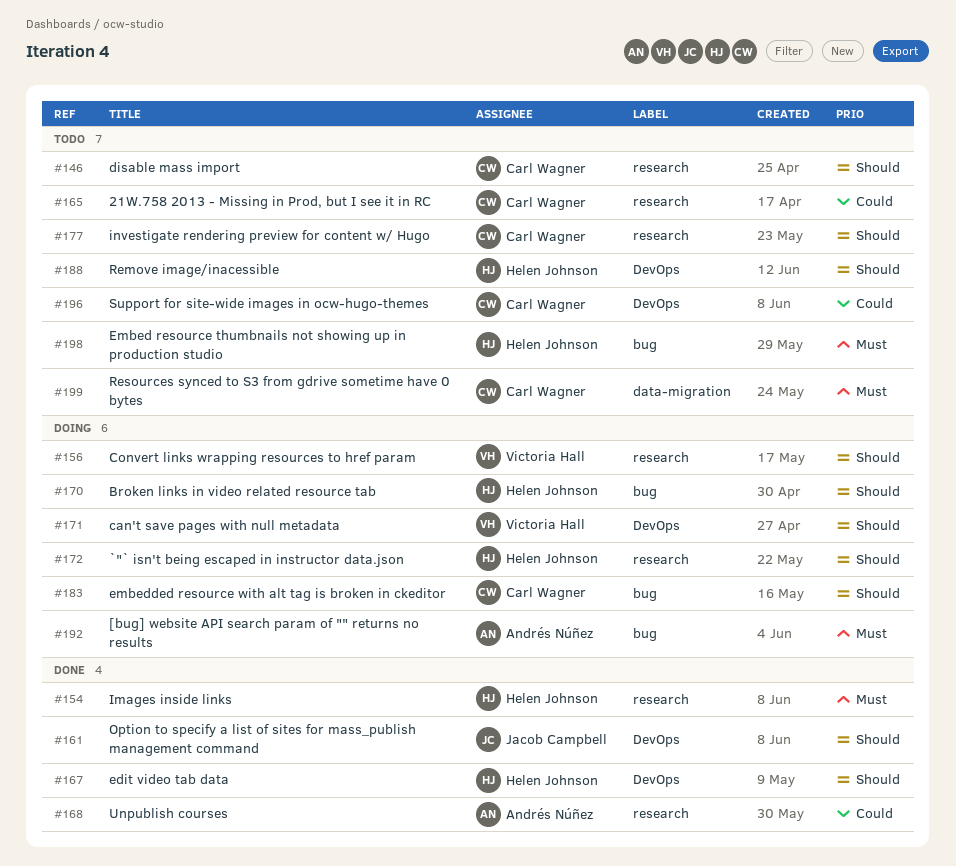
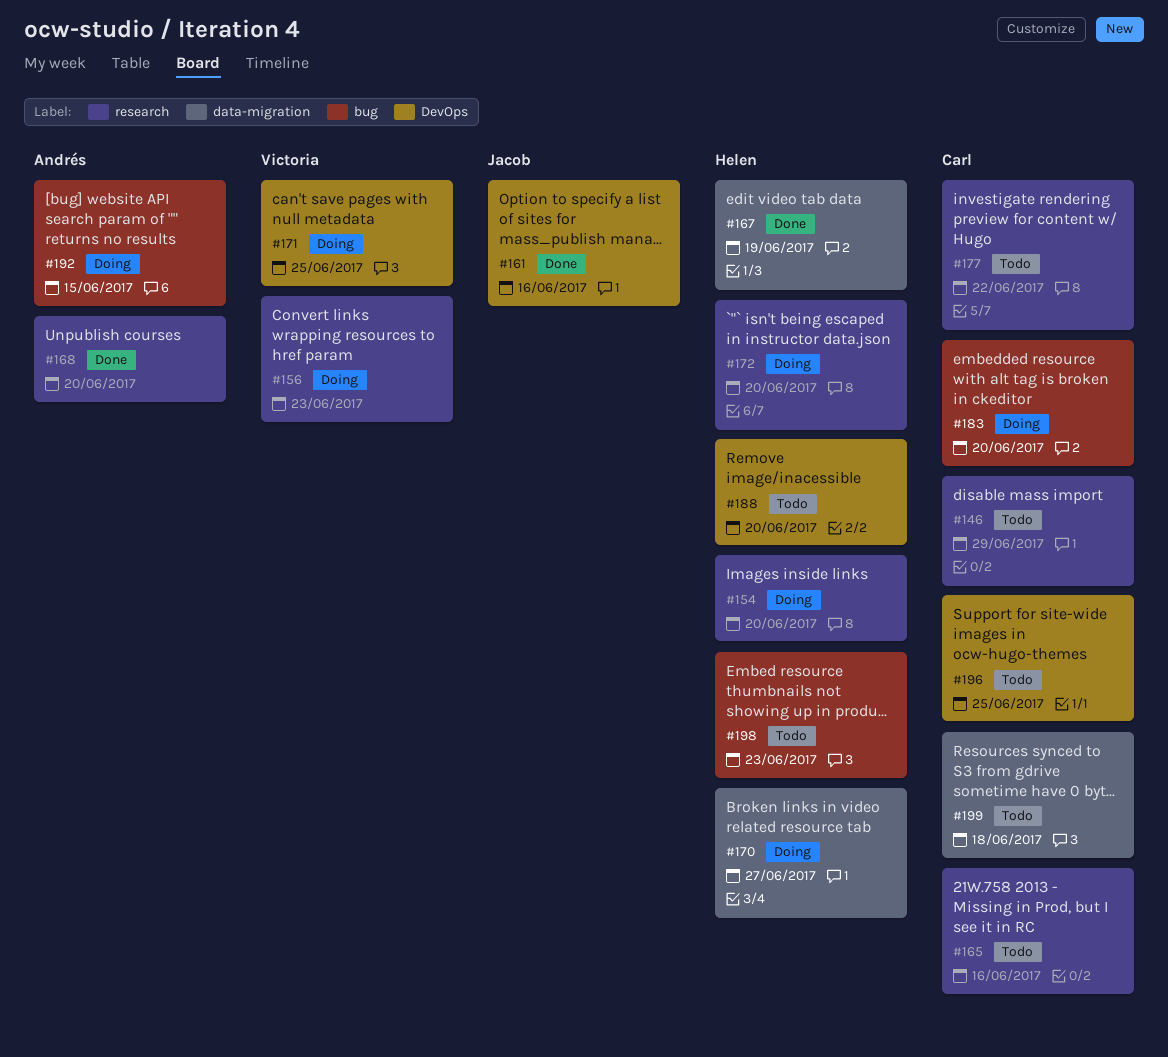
#154, status: Done -> Doing
#167, label: DevOps -> data-migration
#170, label: bug -> data-migration

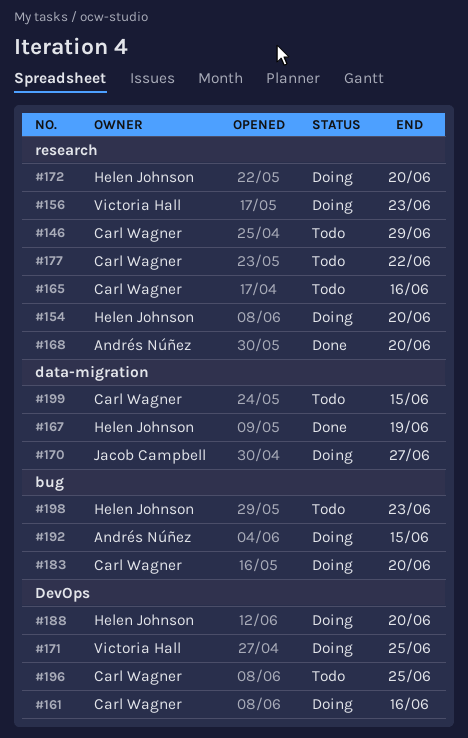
#161, status: Done -> Doing
#161, owner: Jacob Campbell -> Carl Wagner
#170, owner: Helen Johnson -> Jacob Campbell
#188, status: Todo -> Doing
#199, due: Jun 18 -> Jun 15

